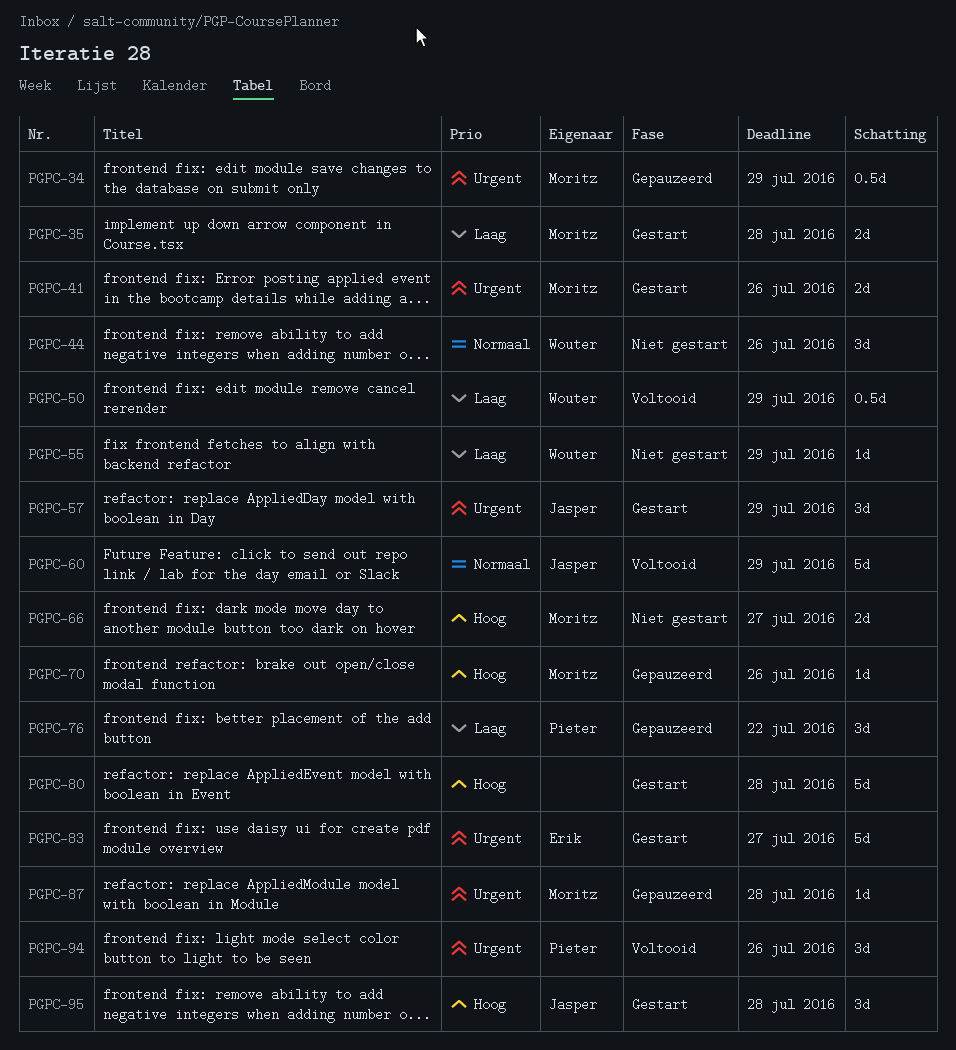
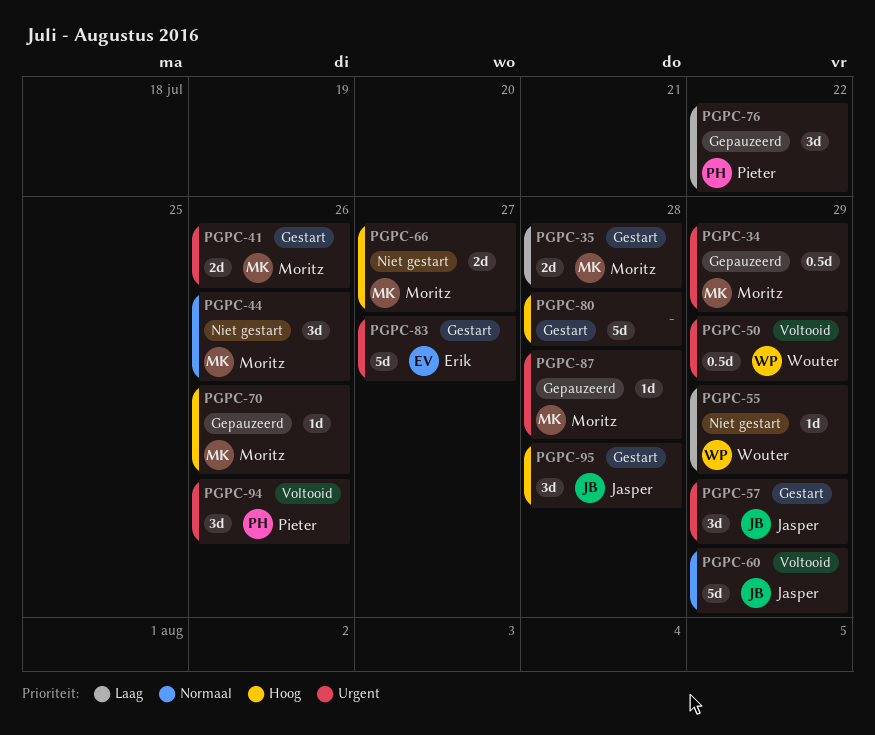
PGPC-44, owner: Wouter -> Moritz
PGPC-50, priority: Laag -> Urgent

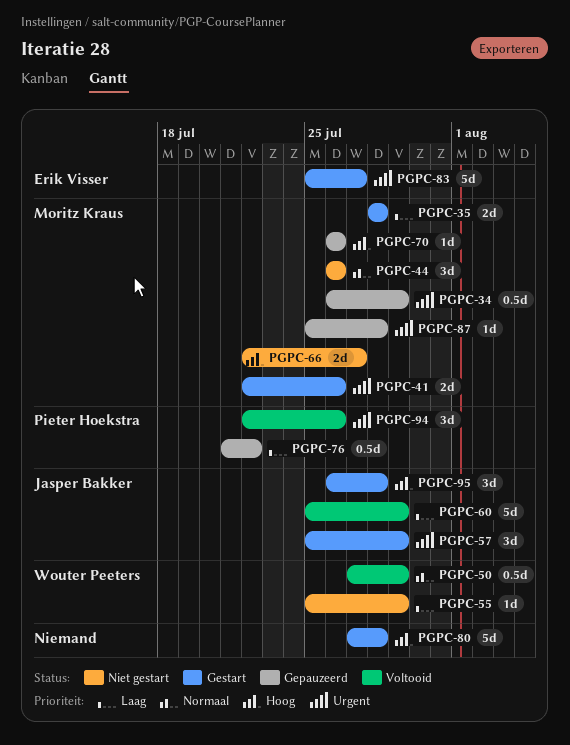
PGPC-50, priority: Urgent -> Normaal
PGPC-60, priority: Normaal -> Laag
PGPC-76, estimate: 3d -> 0.5d

